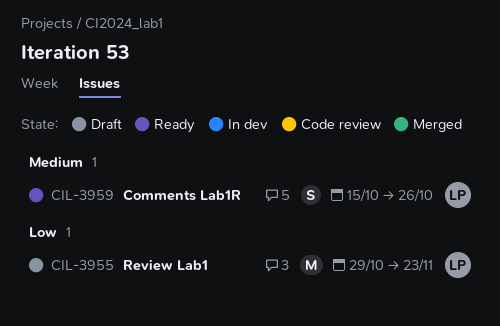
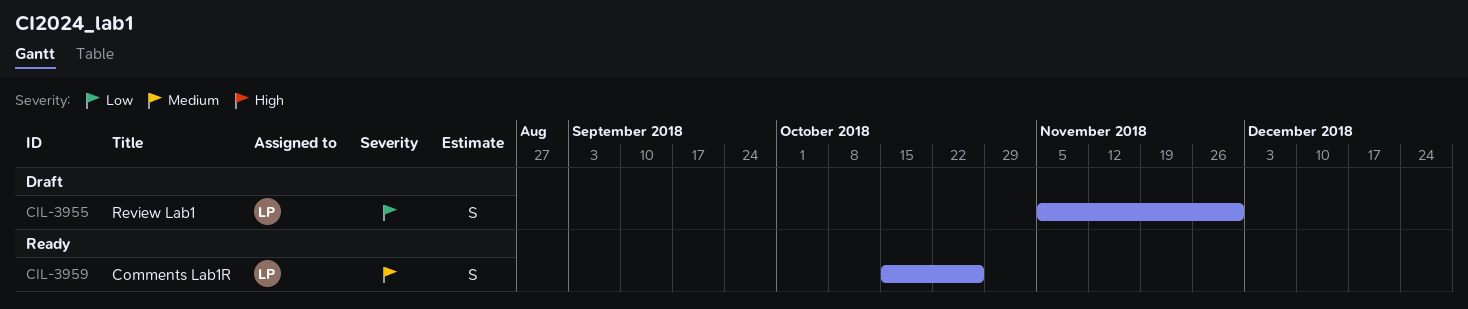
CIL-3955, estimate: M -> S
CIL-3955, start: Oct 29 -> Nov 5
CIL-3955, due: Nov 23 -> Nov 30

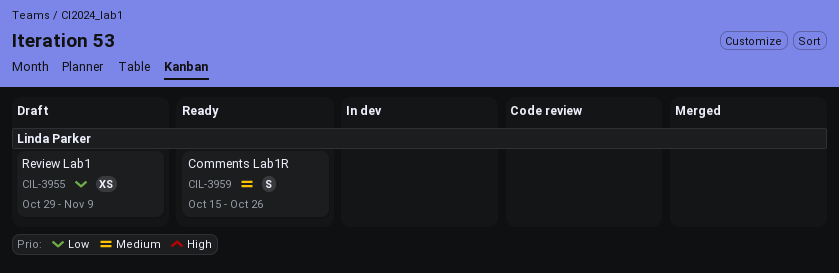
CIL-3955, estimate: S -> XS
CIL-3955, start: Nov 5 -> Oct 29
CIL-3955, due: Nov 30 -> Nov 9

